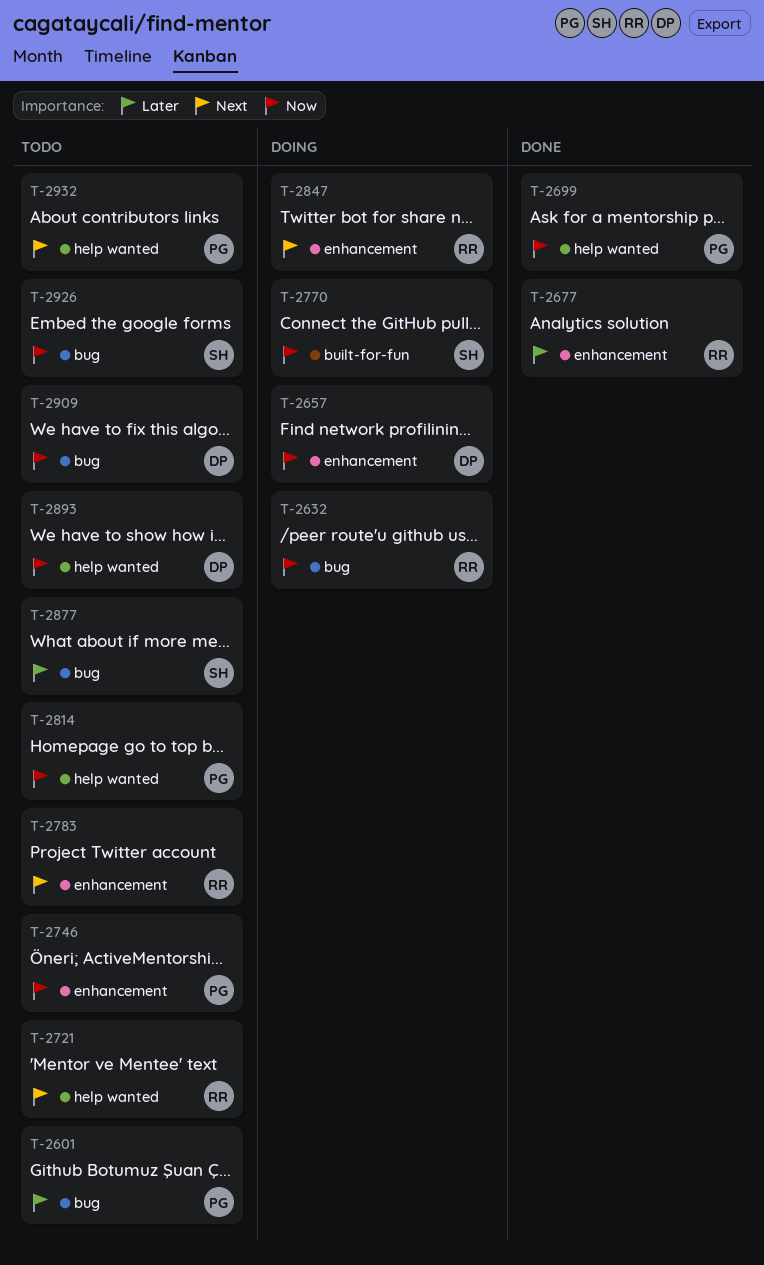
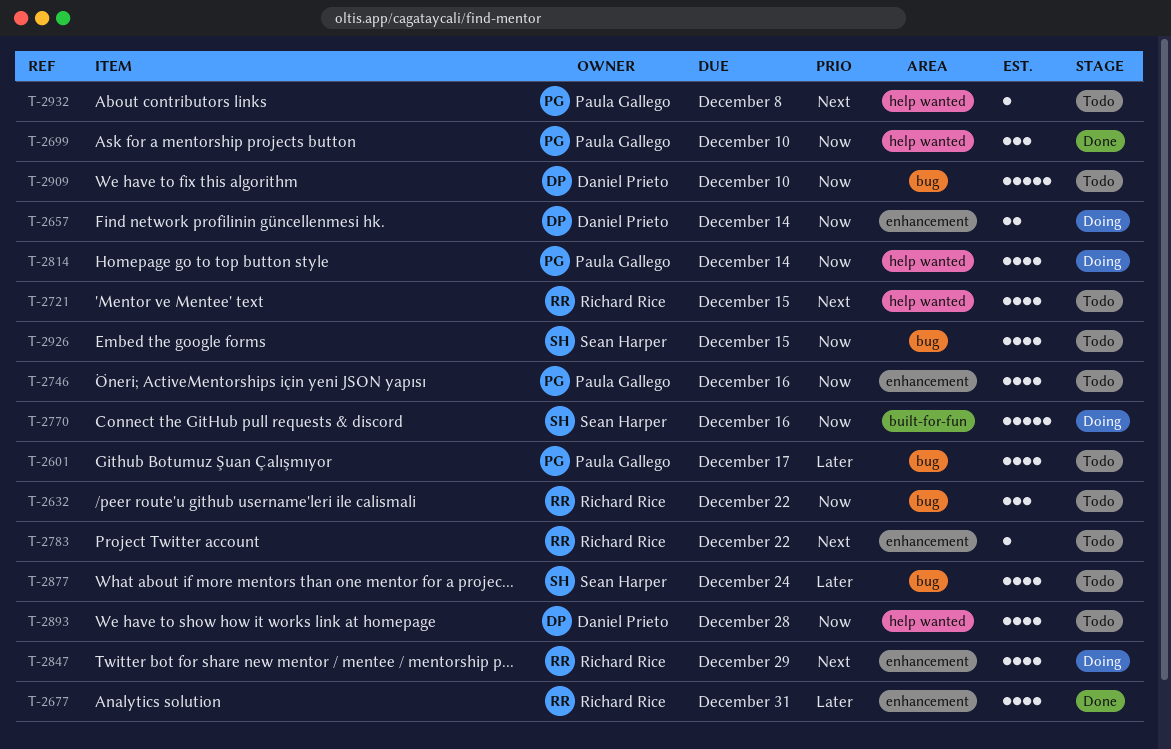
T-2632, status: Doing -> Todo
T-2814, status: Todo -> Doing

